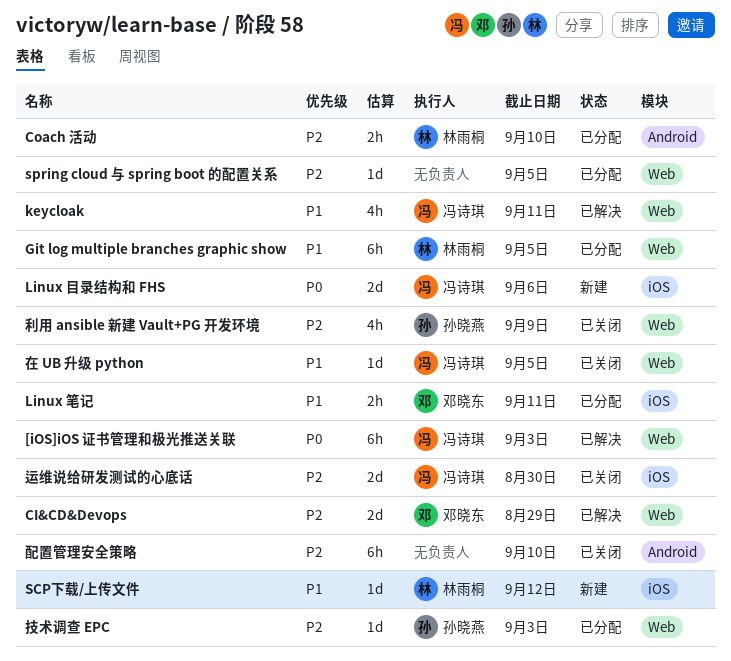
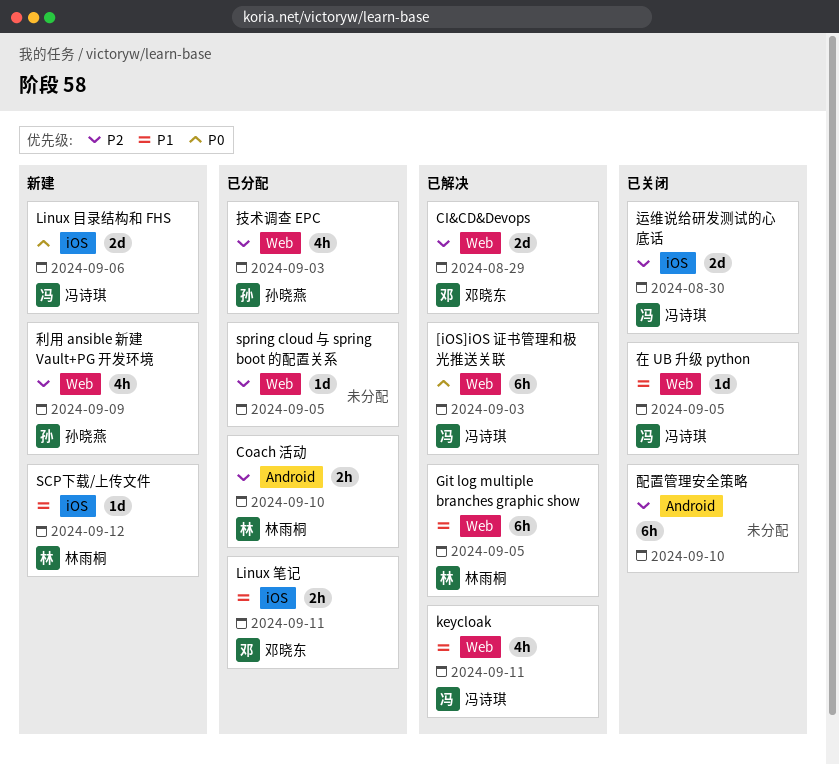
Git log multiple branches graphic show, status: 已分配 -> 已解决
利用 ansible 新建 Vault+PG 开发环境, status: 已关闭 -> 新建
技术调查 EPC, estimate: 1d -> 4h

